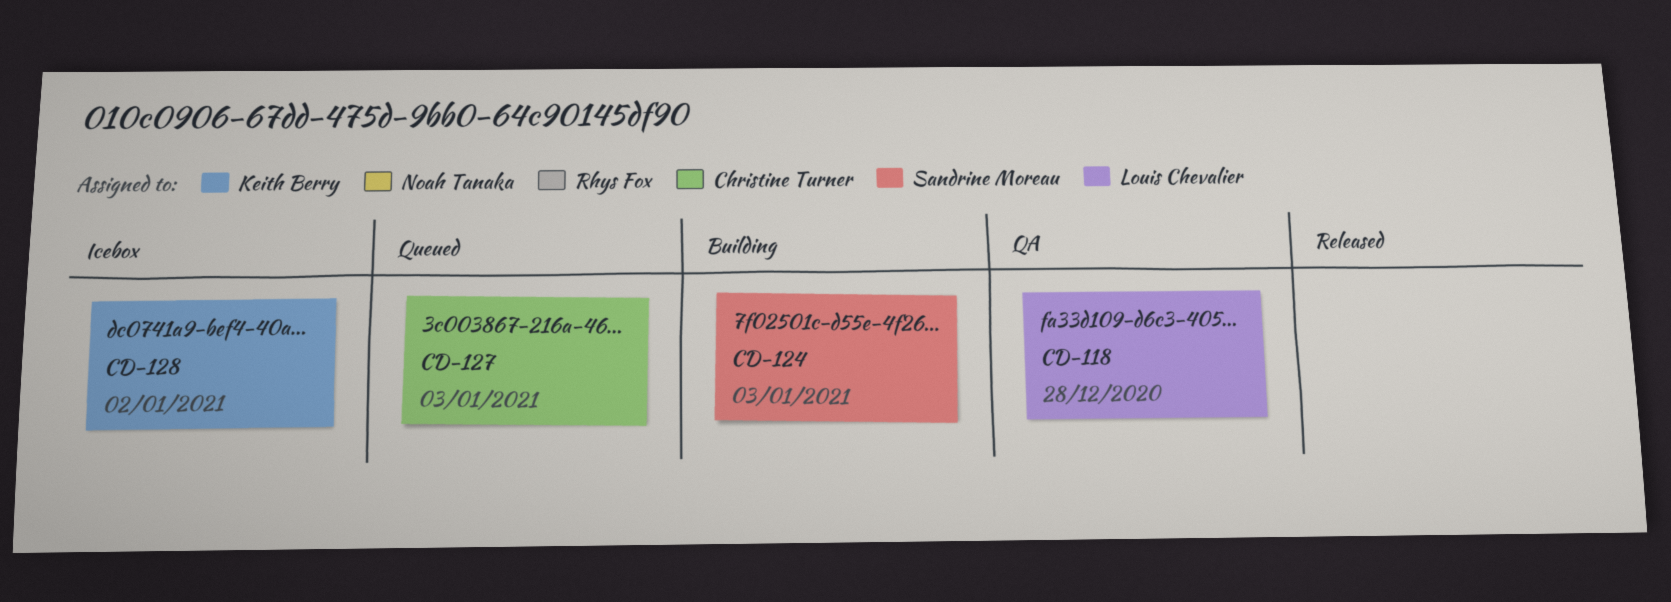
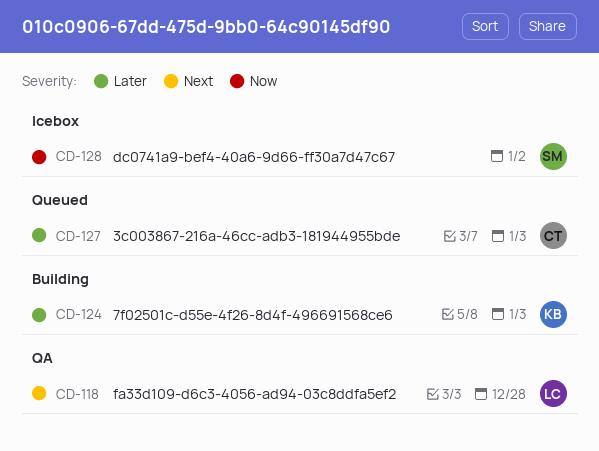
CD-124, owner: Sandrine Moreau -> Keith Berry
CD-128, owner: Keith Berry -> Sandrine Moreau

